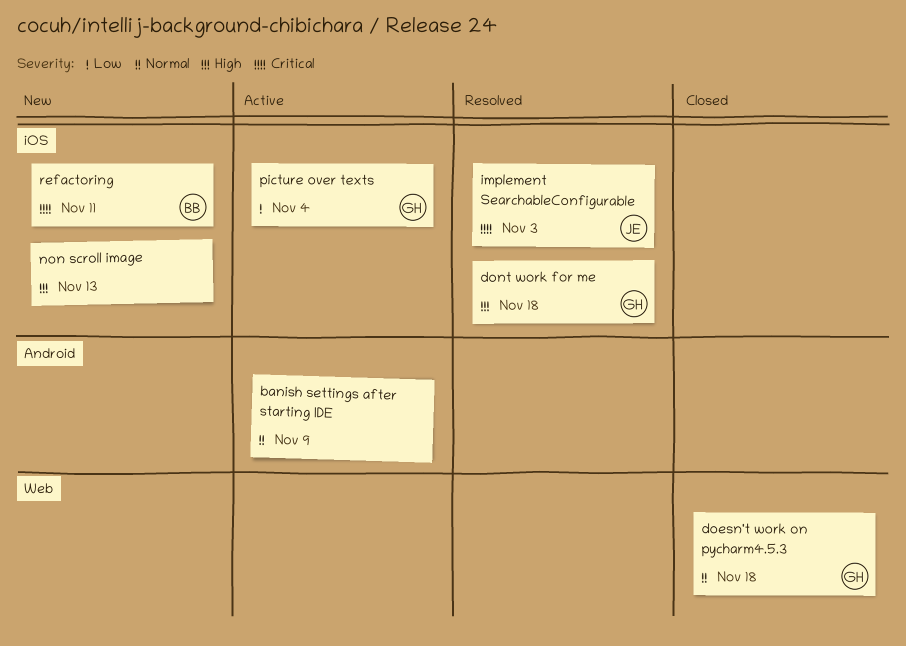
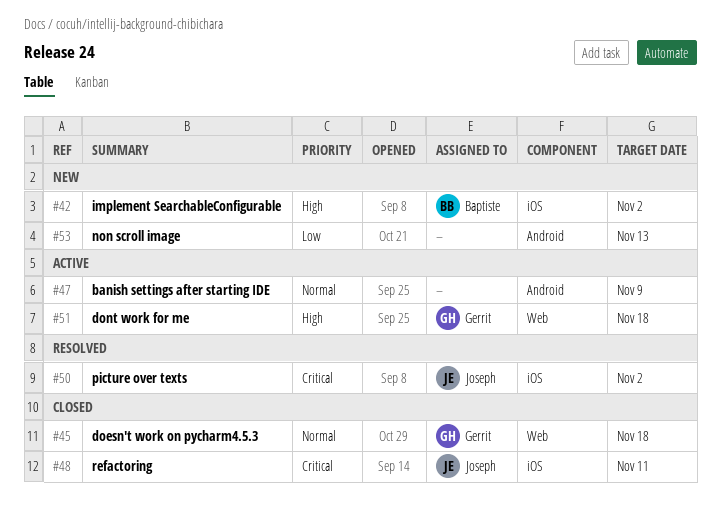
dont work for me, status: Resolved -> Active
dont work for me, label: iOS -> Web
implement SearchableConfigurable, status: Resolved -> New
implement SearchableConfigurable, owner: Joseph -> Baptiste
implement SearchableConfigurable, priority: Critical -> High
implement SearchableConfigurable, due: Nov 3 -> Nov 2
non scroll image, priority: High -> Low
non scroll image, label: iOS -> Android
picture over texts, status: Active -> Resolved
picture over texts, owner: Gerrit -> Joseph
picture over texts, priority: Low -> Critical
picture over texts, due: Nov 4 -> Nov 2
refactoring, status: New -> Closed
refactoring, owner: Baptiste -> Joseph

